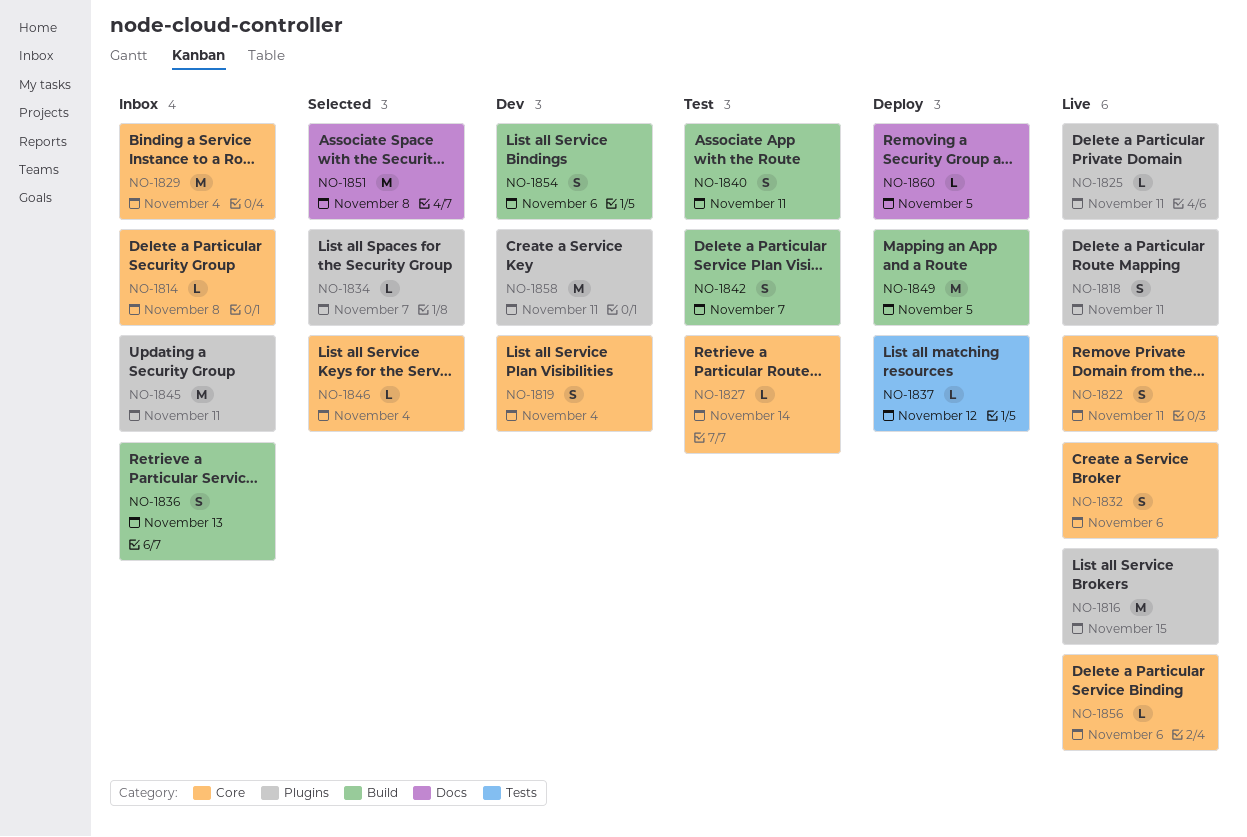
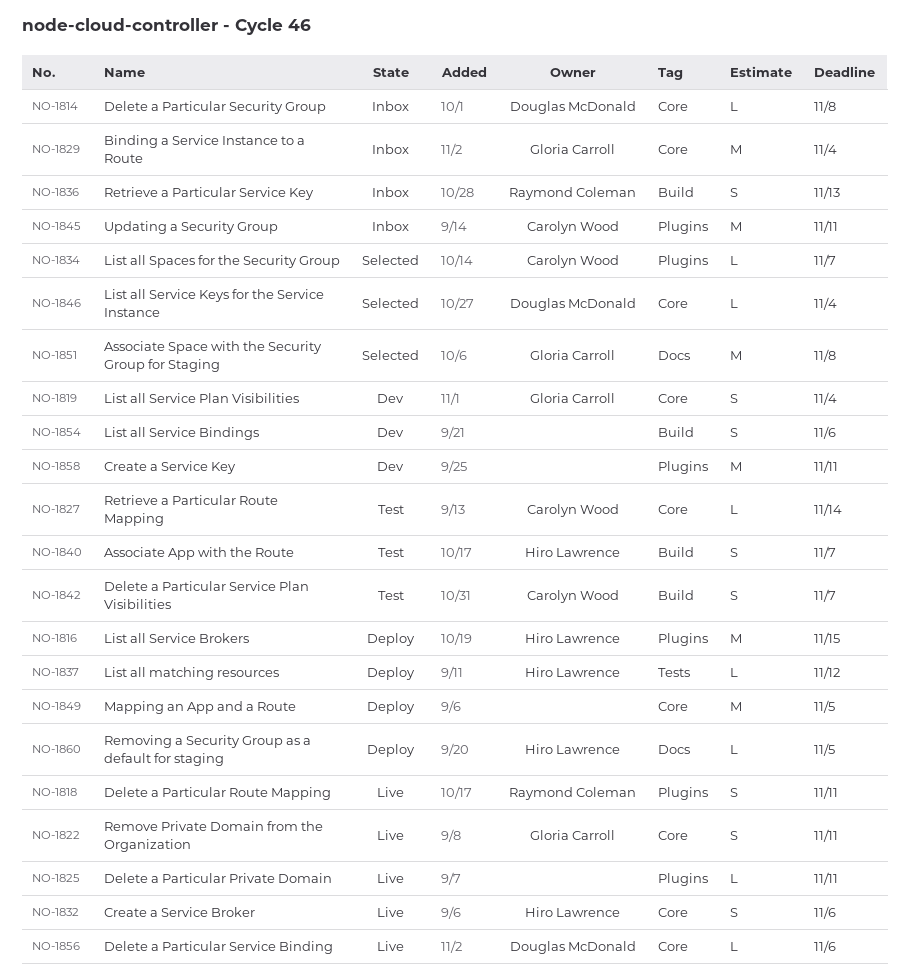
NO-1816, status: Live -> Deploy
NO-1840, due: Nov 11 -> Nov 7
NO-1849, label: Build -> Core

